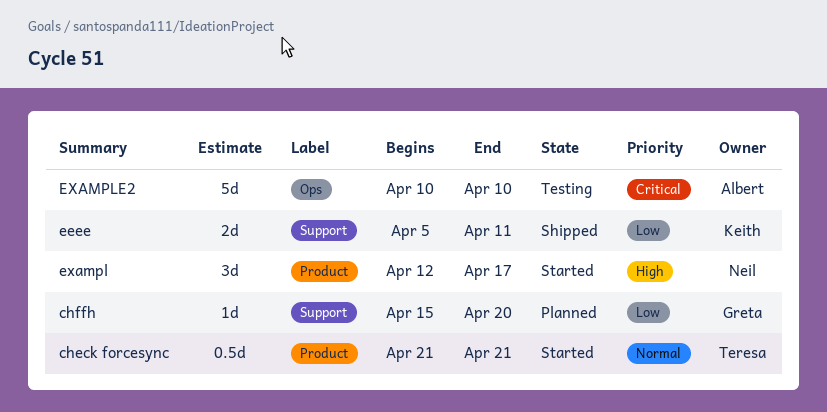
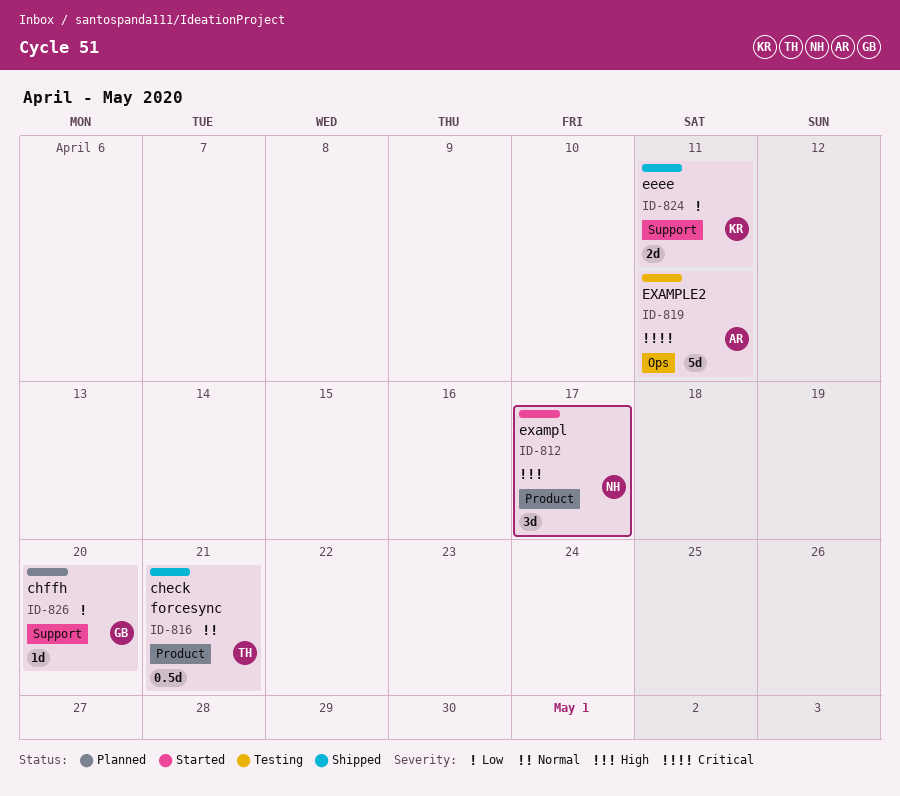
check forcesync, status: Started -> Shipped
EXAMPLE2, due: Apr 10 -> Apr 11

